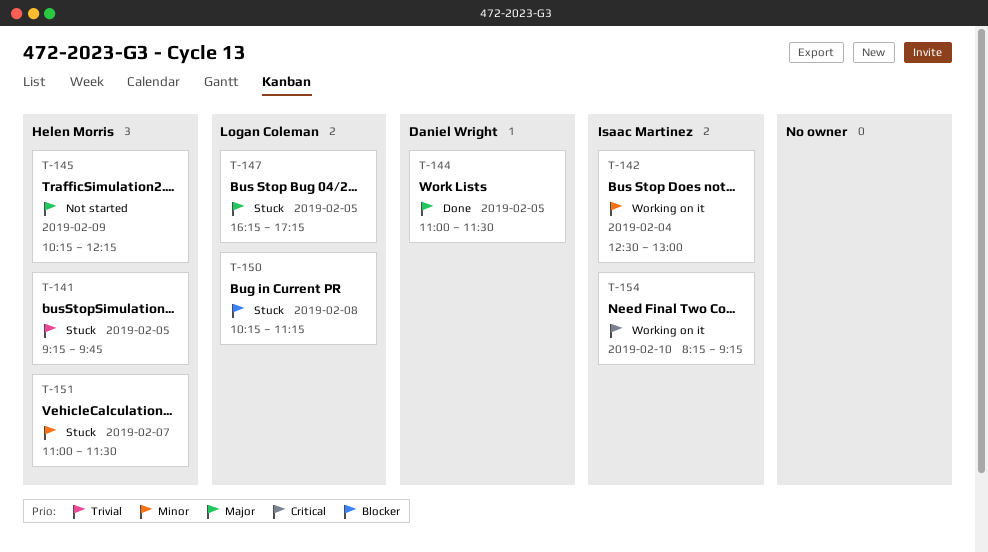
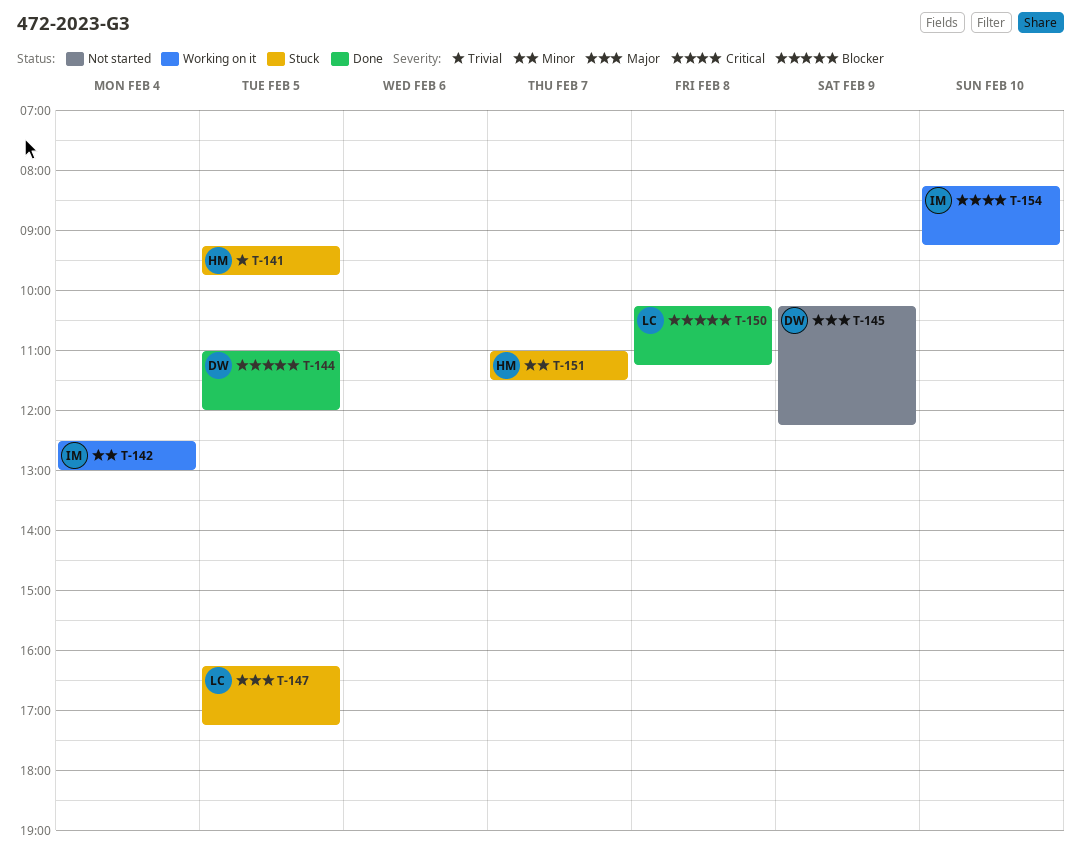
T-144, priority: Major -> Blocker
T-144, ends: 11:30 -> 12:00
T-145, owner: Helen Morris -> Daniel Wright
T-150, status: Stuck -> Done

